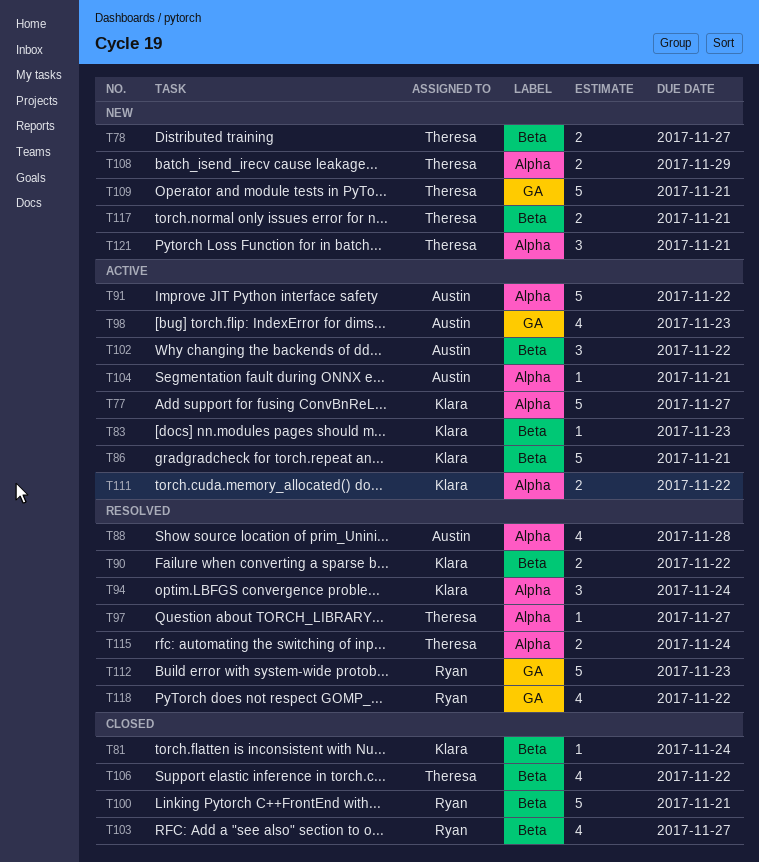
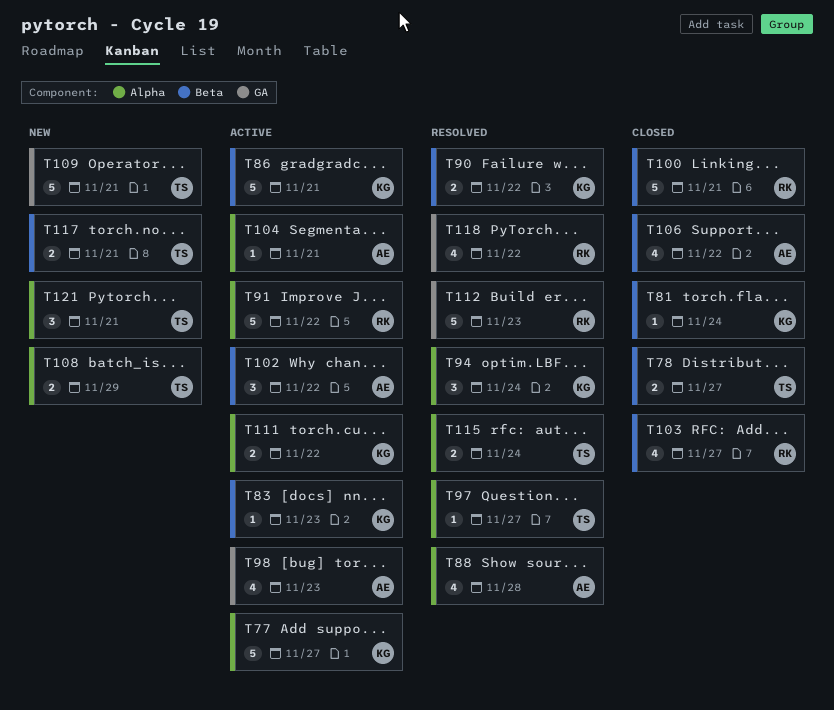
T78, status: New -> Closed
T91, owner: Austin -> Ryan
T106, owner: Theresa -> Austin

